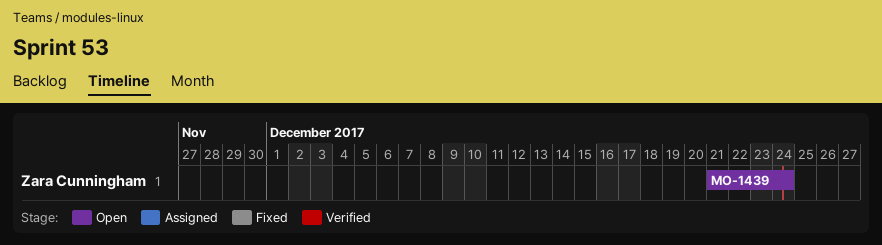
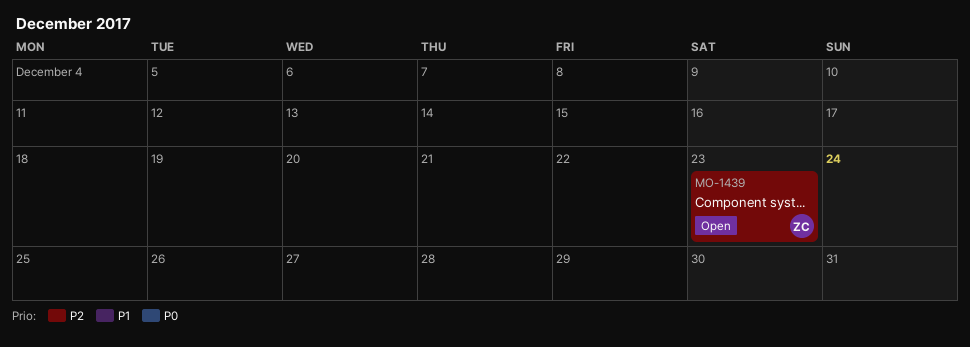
MO-1439, due: Dec 24 -> Dec 23

